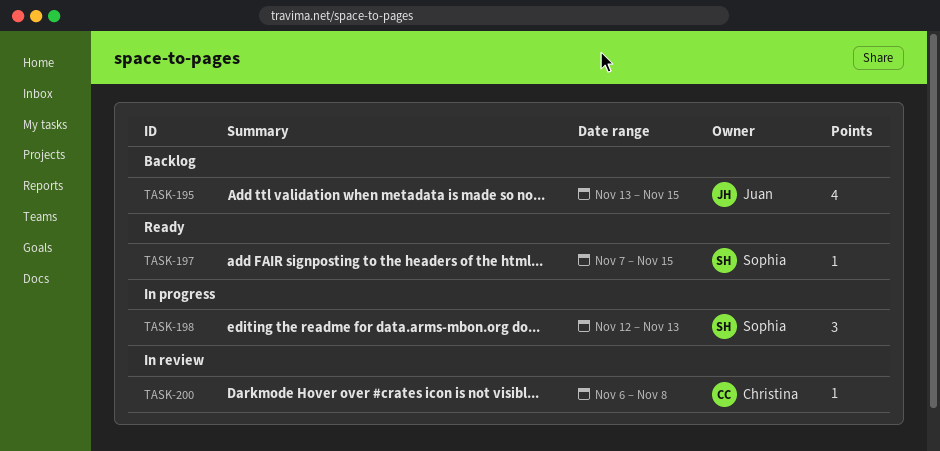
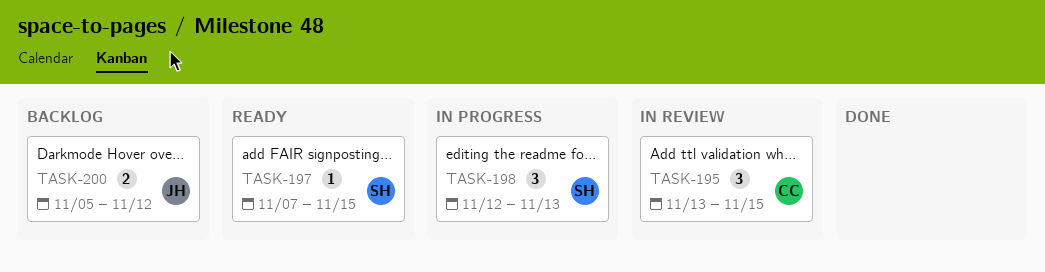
TASK-195, status: Backlog -> In review
TASK-195, owner: Juan -> Christina
TASK-195, estimate: 4 -> 3
TASK-200, status: In review -> Backlog
TASK-200, owner: Christina -> Juan
TASK-200, estimate: 1 -> 2
TASK-200, start: Nov 6 -> Nov 5
TASK-200, due: Nov 8 -> Nov 12

